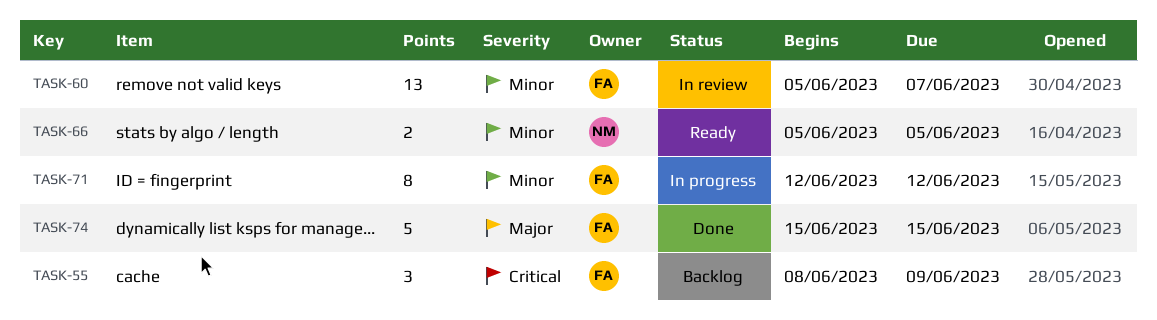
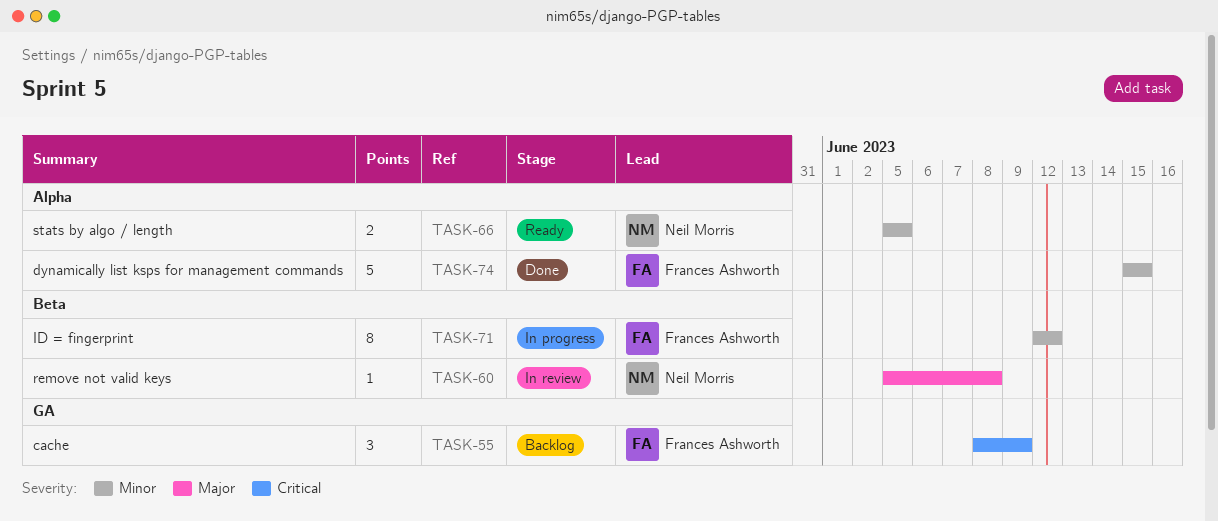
TASK-60, owner: Frances Ashworth -> Neil Morris
TASK-60, priority: Minor -> Major
TASK-60, estimate: 13 -> 1
TASK-60, due: Jun 7 -> Jun 8
TASK-74, priority: Major -> Minor

